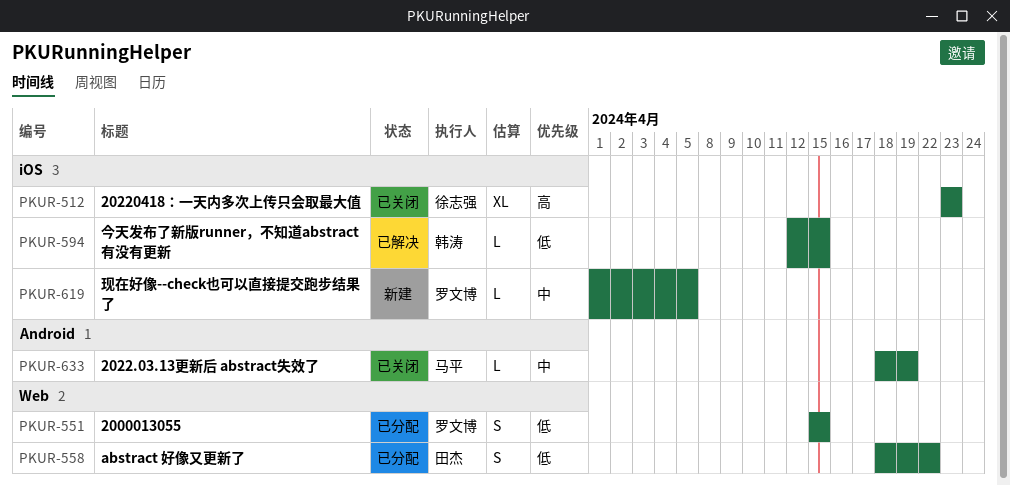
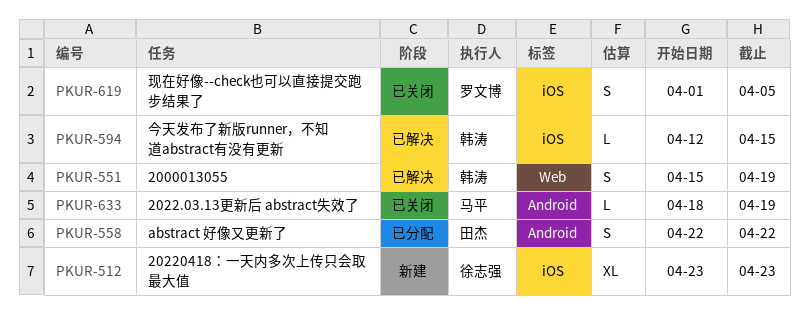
PKUR-512, status: 已关闭 -> 新建
PKUR-551, status: 已分配 -> 已解决
PKUR-551, owner: 罗文博 -> 韩涛
PKUR-551, due: Apr 15 -> Apr 19
PKUR-558, label: Web -> Android
PKUR-558, start: Apr 18 -> Apr 22
PKUR-619, status: 新建 -> 已关闭
PKUR-619, estimate: L -> S

